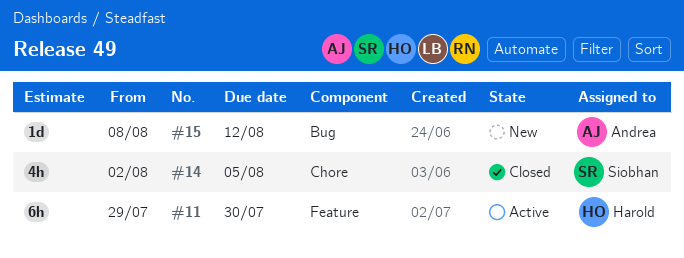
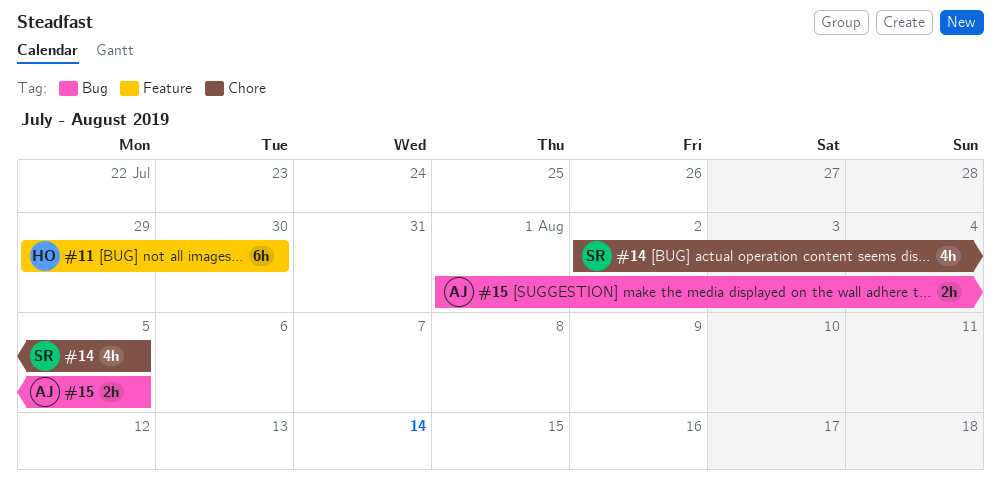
#15, estimate: 1d -> 2h
#15, start: Aug 8 -> Aug 1
#15, due: Aug 12 -> Aug 5

